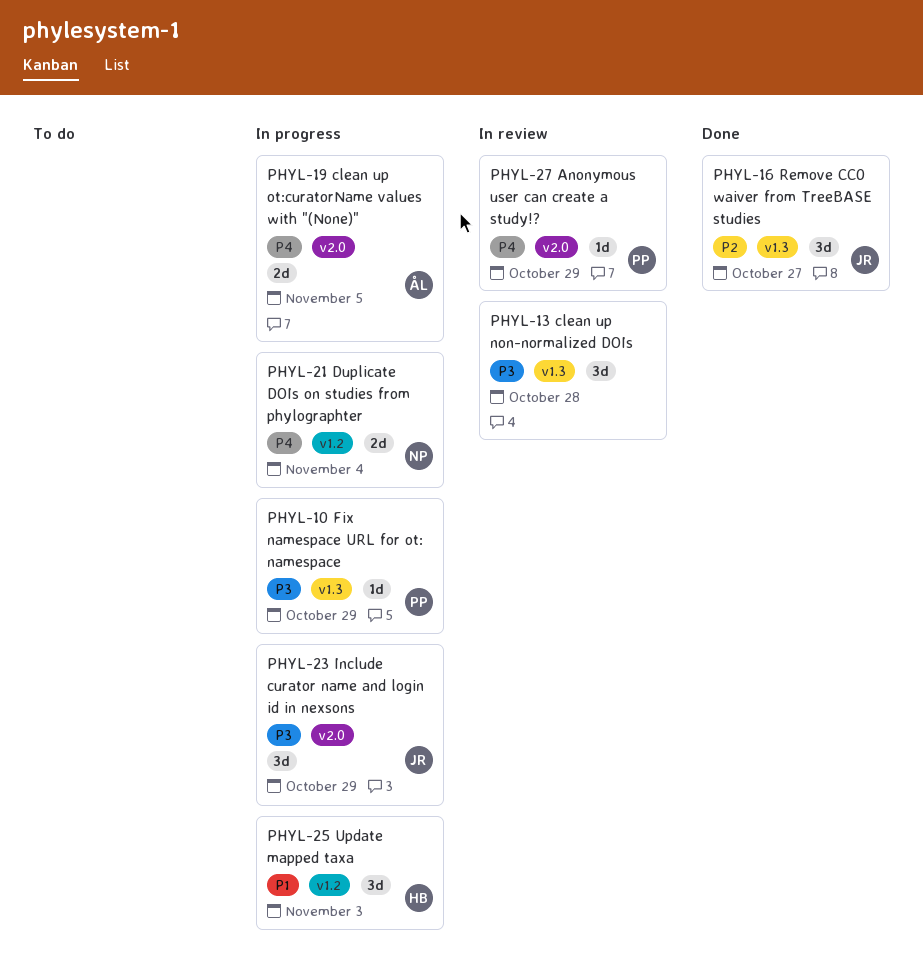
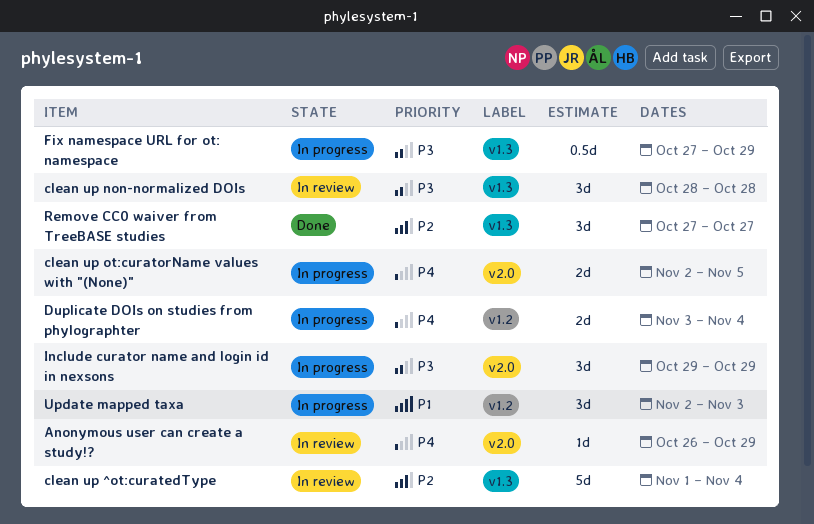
clean up ^ot:curatedType: none -> present
Fix namespace URL for ot: namespace, estimate: 1d -> 0.5d

